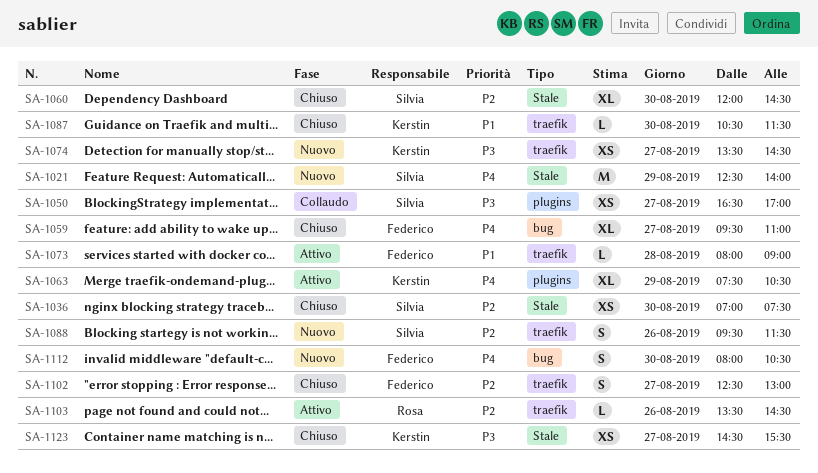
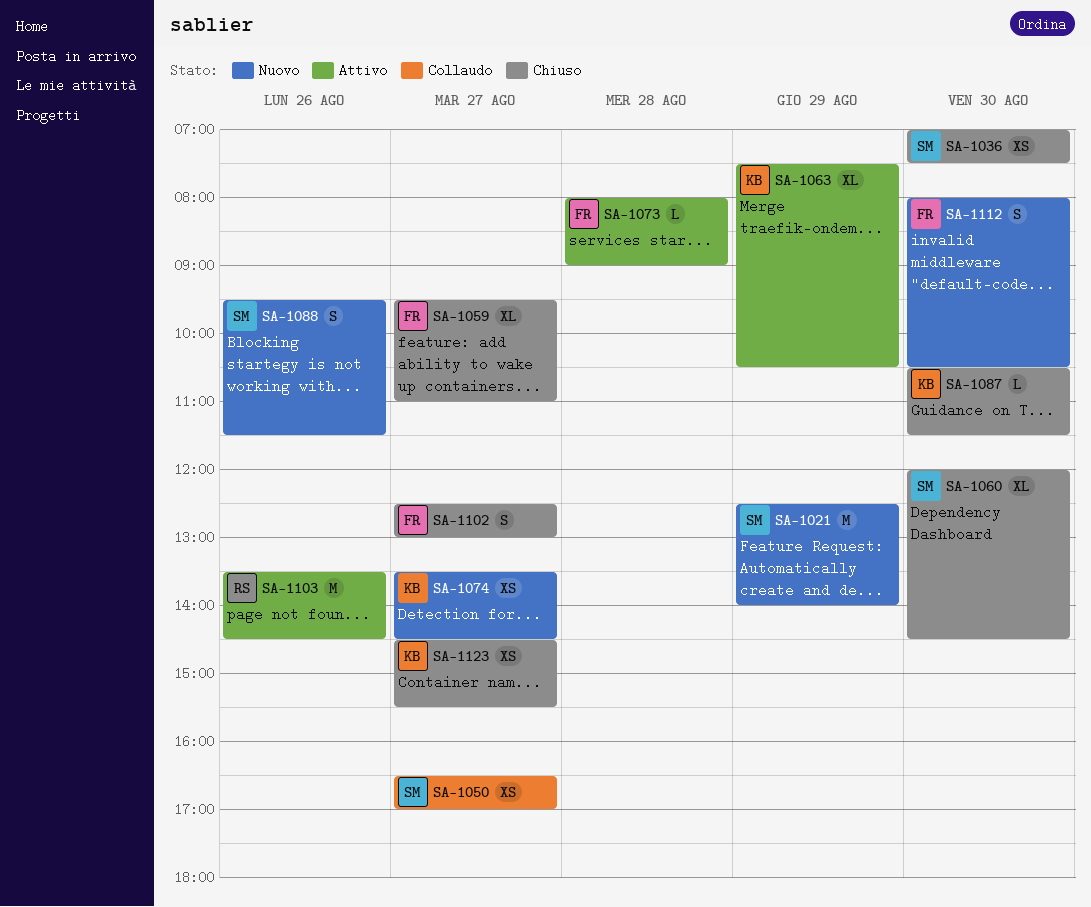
SA-1103, estimate: L -> M

